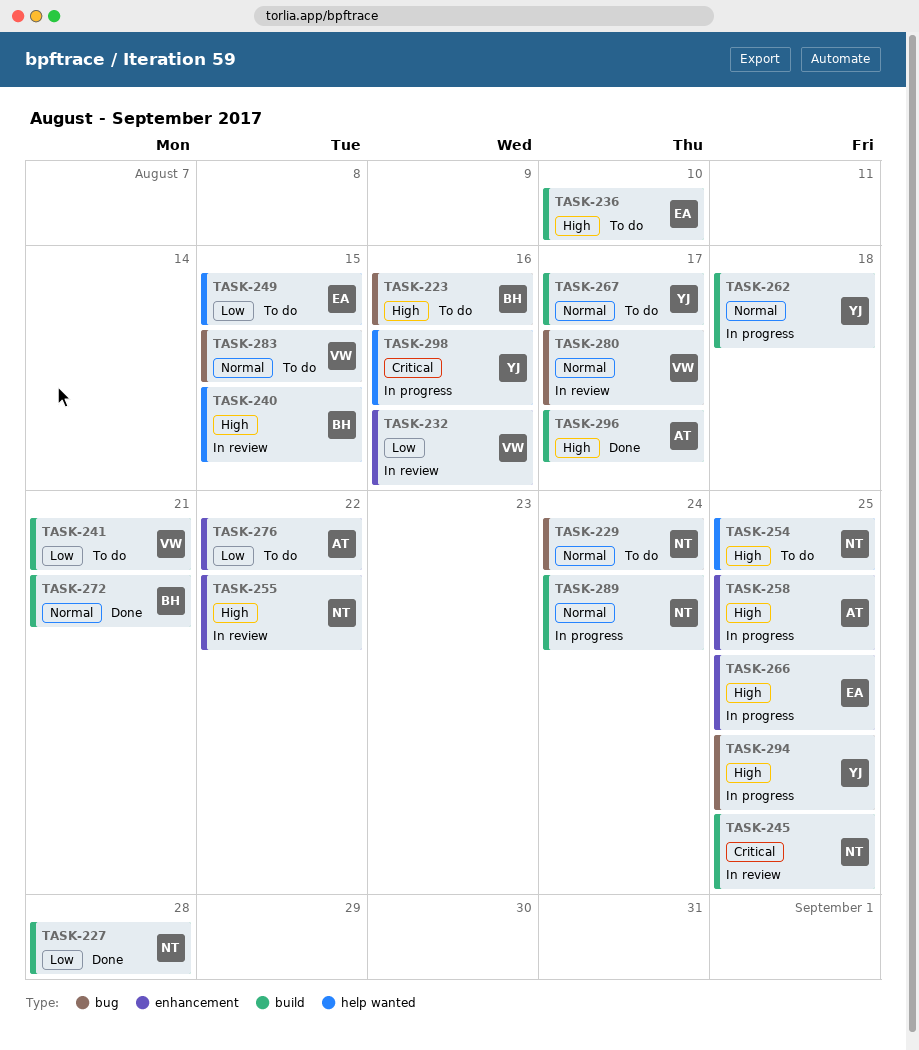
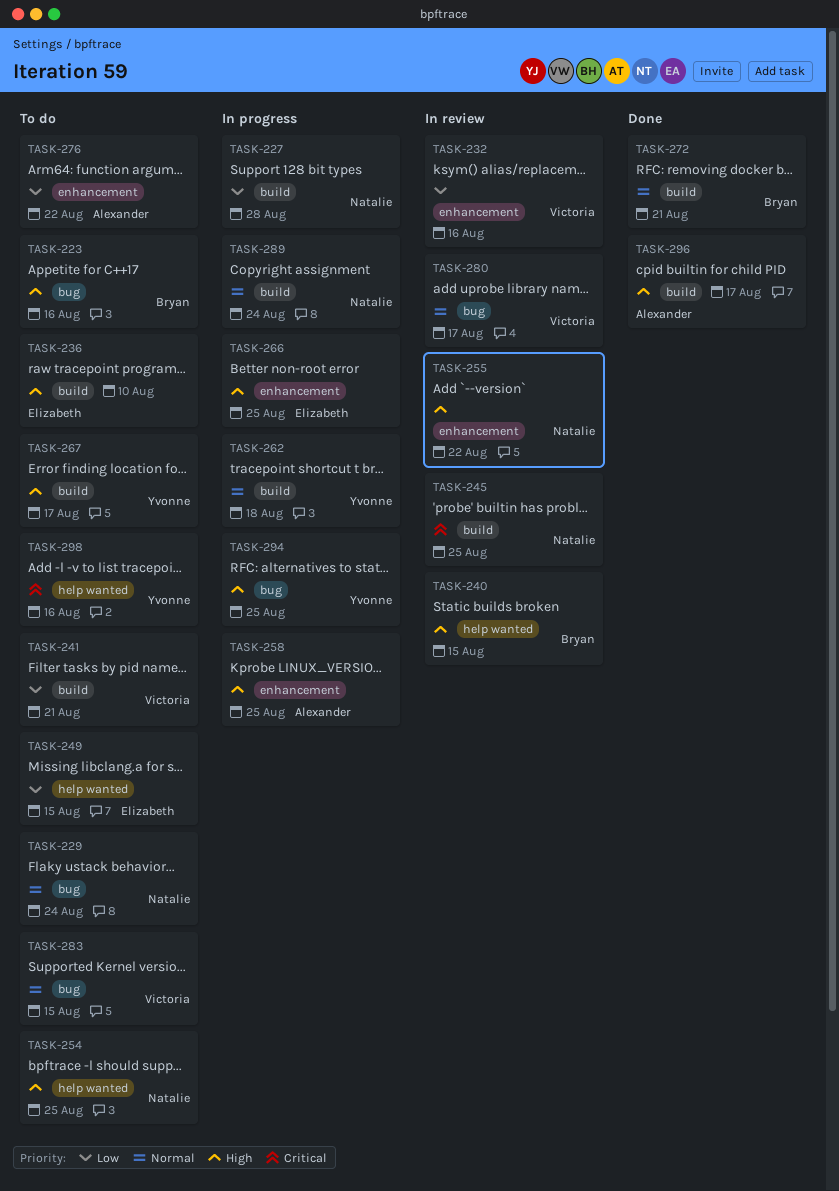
TASK-227, status: Done -> In progress
TASK-267, priority: Normal -> High
TASK-298, status: In progress -> To do

